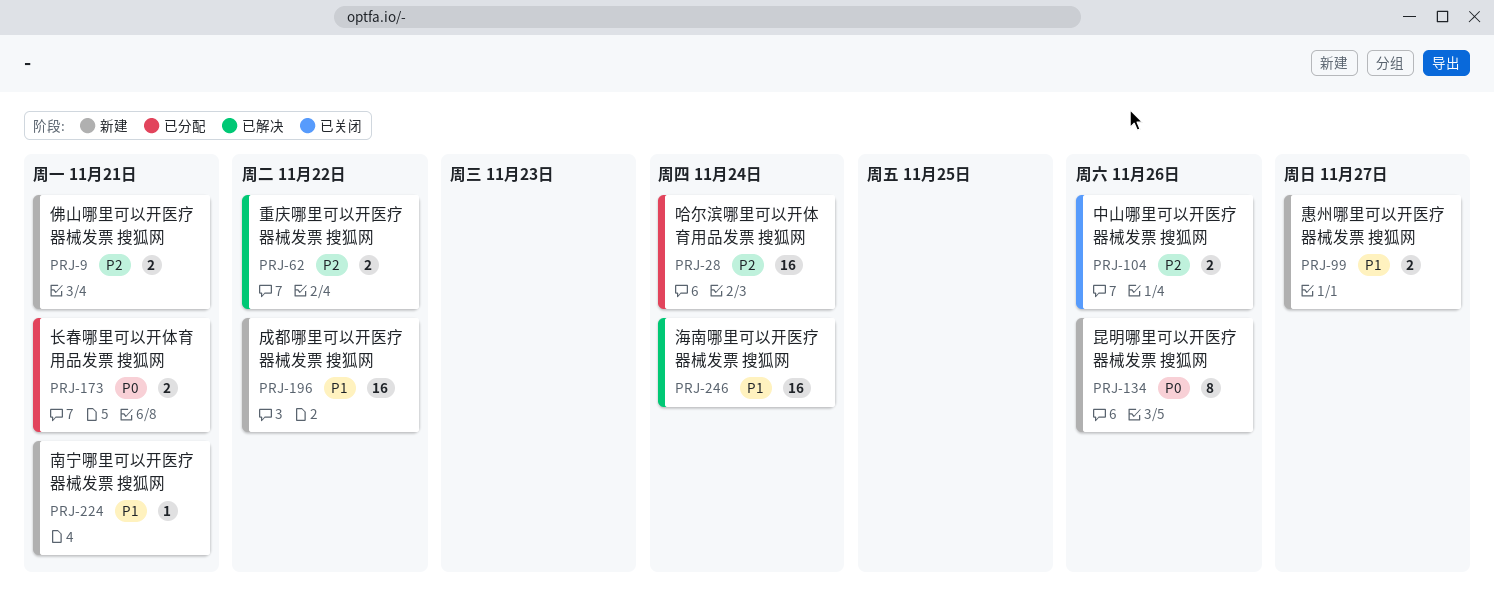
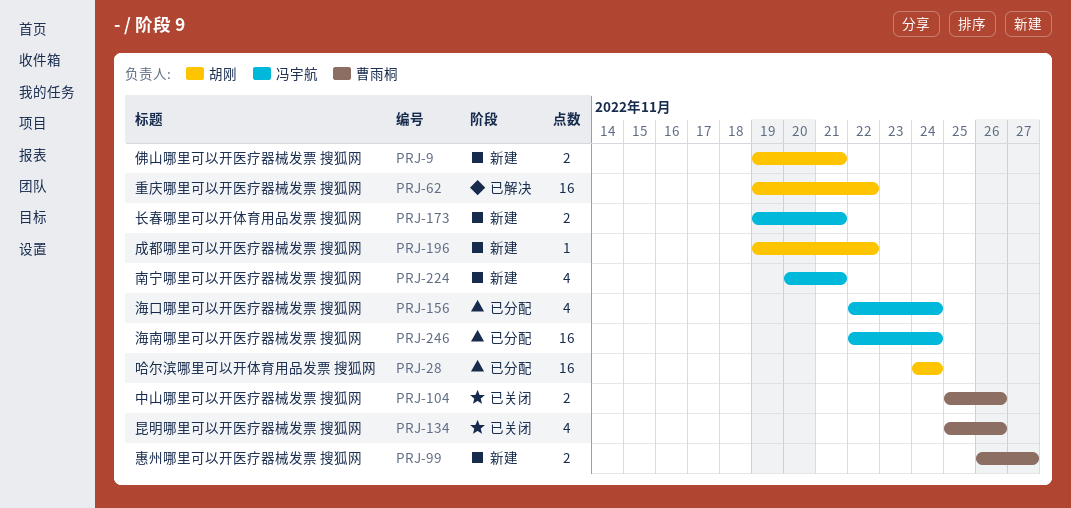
PRJ-62, estimate: 2 -> 16
PRJ-134, status: 新建 -> 已关闭
PRJ-134, estimate: 8 -> 4
PRJ-156: none -> present
PRJ-173, status: 已分配 -> 新建
PRJ-196, estimate: 16 -> 1
PRJ-224, estimate: 1 -> 4
PRJ-246, status: 已解决 -> 已分配

